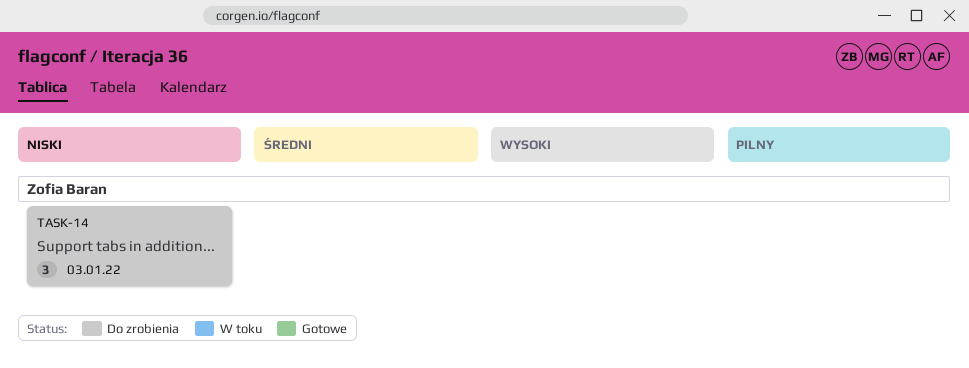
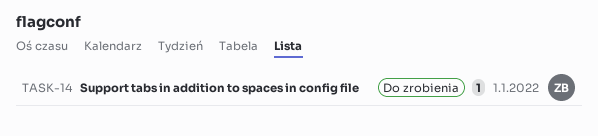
TASK-14, estimate: 3 -> 1
TASK-14, due: Jan 3 -> Jan 1

